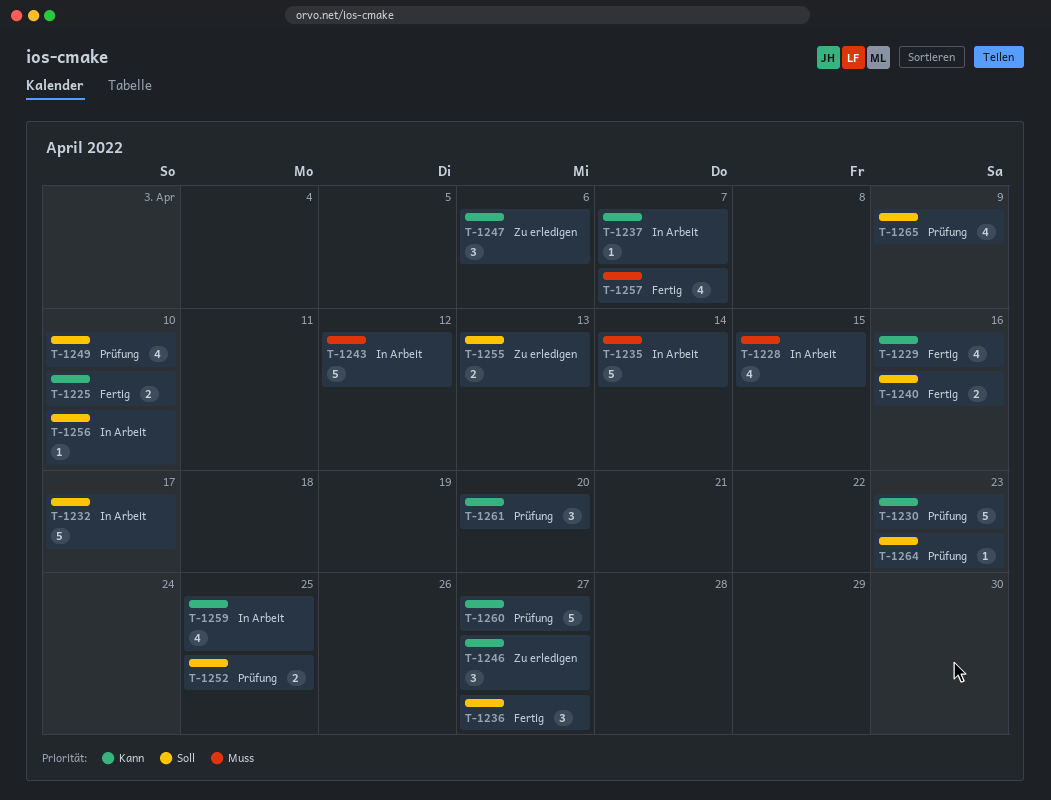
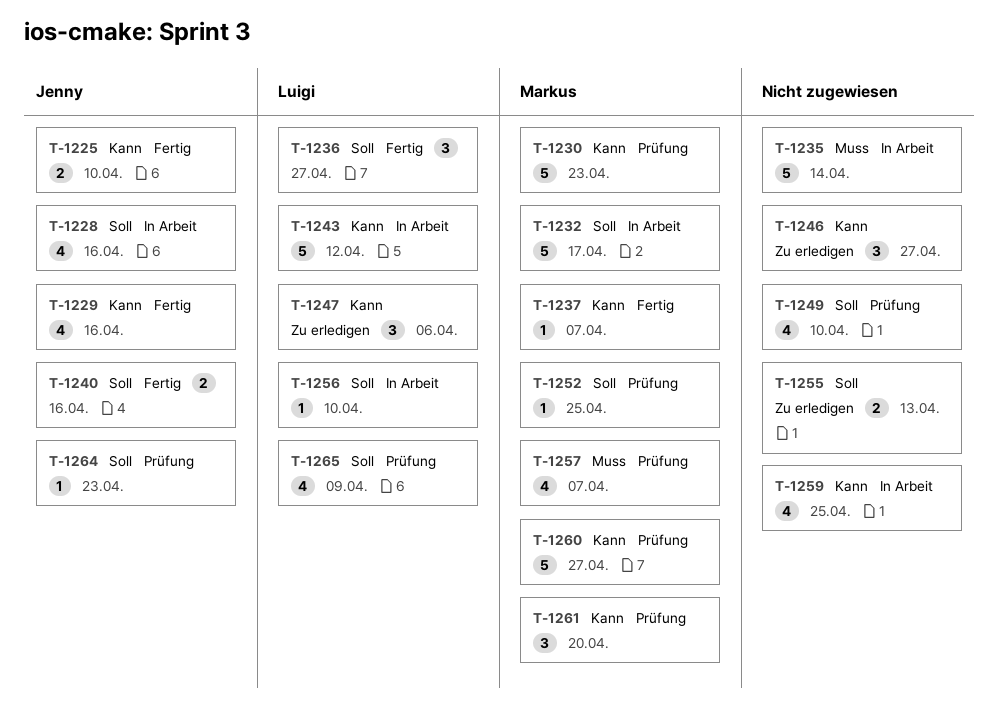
T-1228, priority: Muss -> Soll
T-1228, due: Apr 15 -> Apr 16
T-1237, status: In Arbeit -> Fertig
T-1243, priority: Muss -> Kann
T-1252, estimate: 2 -> 1
T-1257, status: Fertig -> Prüfung

